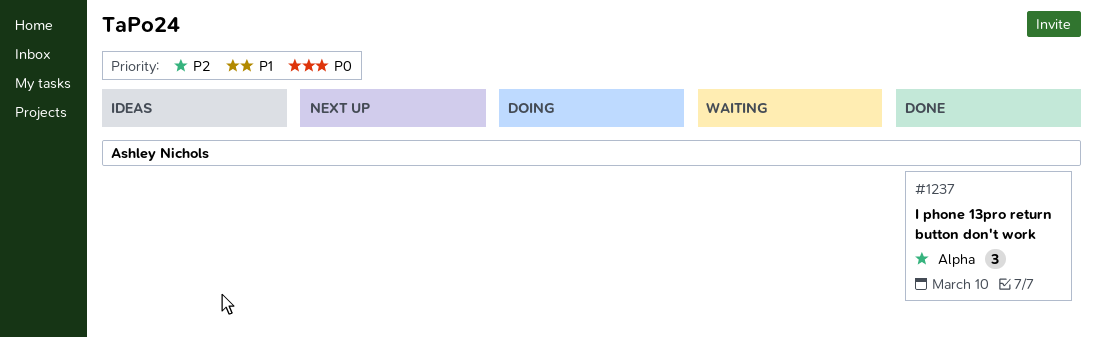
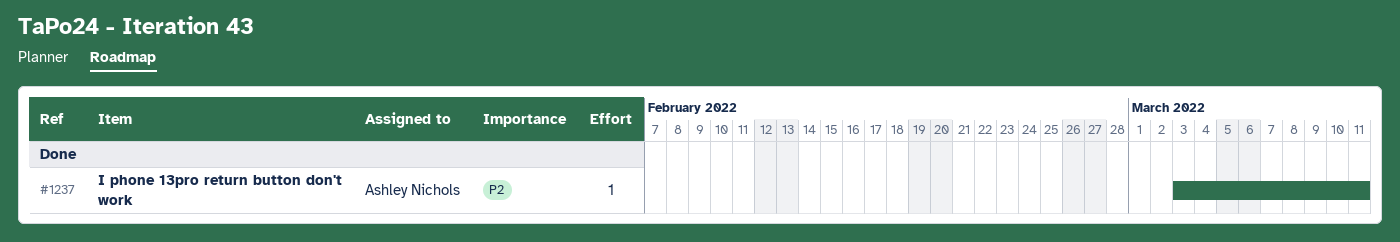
#1237, estimate: 3 -> 1
#1237, due: Mar 10 -> Mar 11

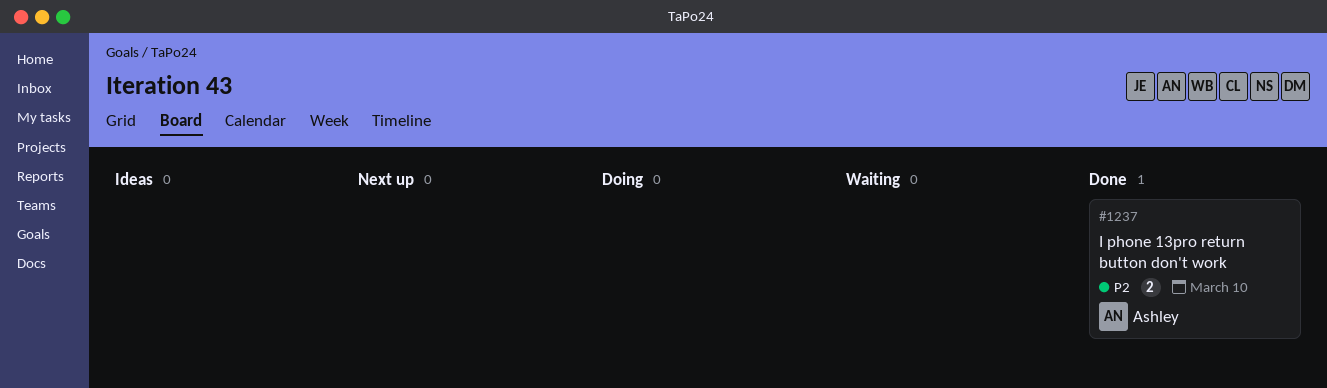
#1237, estimate: 1 -> 2
#1237, due: Mar 11 -> Mar 10

